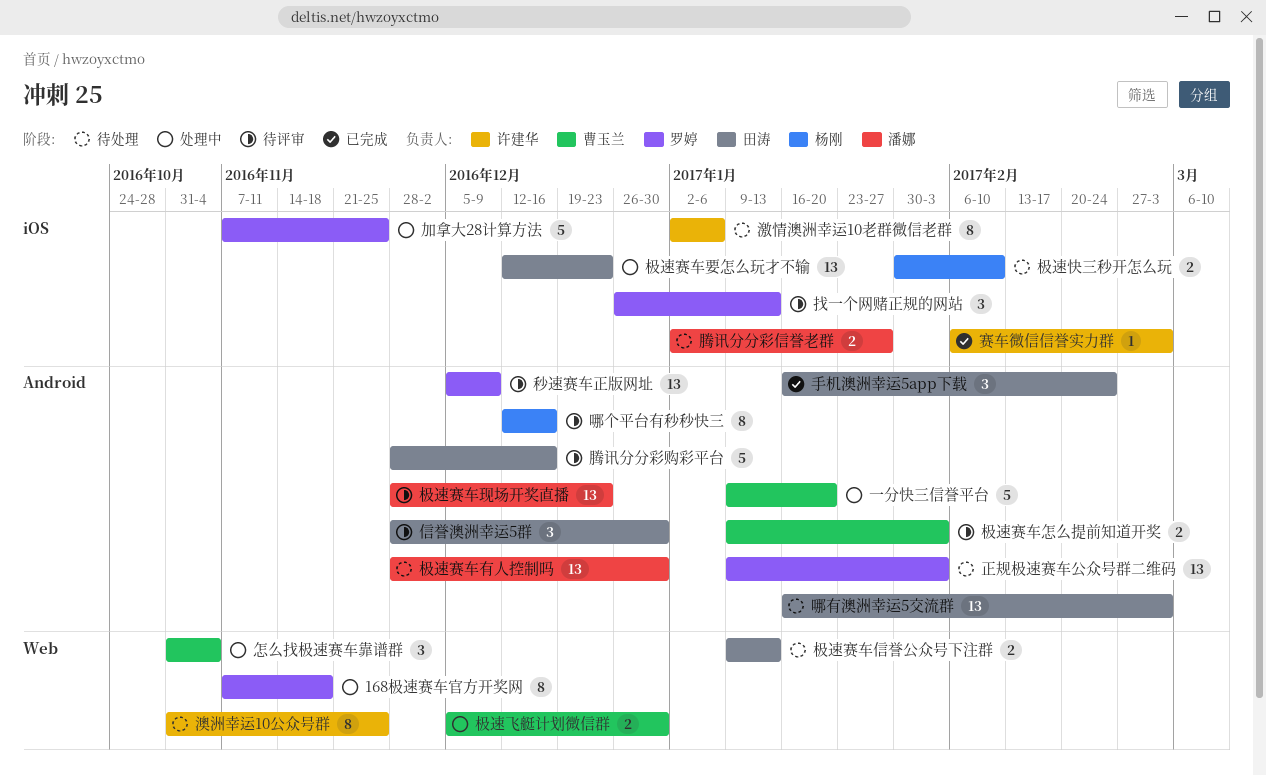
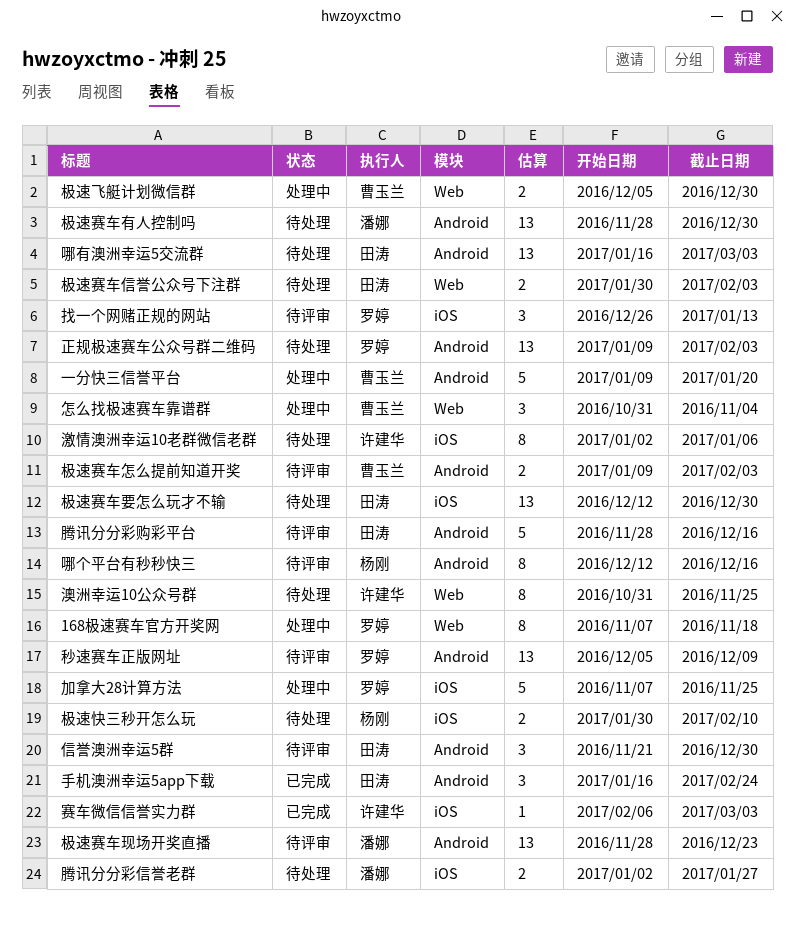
信誉澳洲幸运5群, start: Nov 28 -> Nov 21
极速赛车信誉公众号下注群, start: Jan 9 -> Jan 30
极速赛车信誉公众号下注群, due: Jan 13 -> Feb 3
极速赛车要怎么玩才不输, status: 处理中 -> 待处理
极速赛车要怎么玩才不输, due: Dec 23 -> Dec 30

